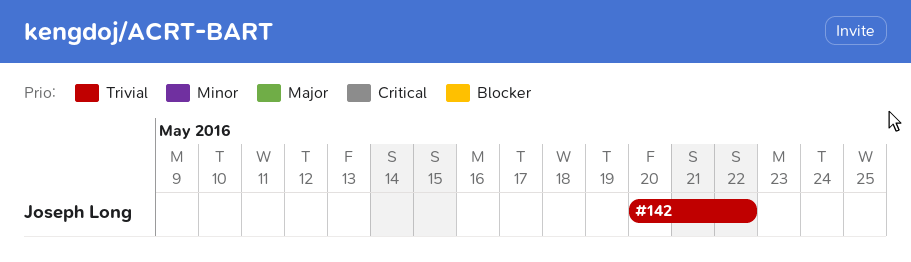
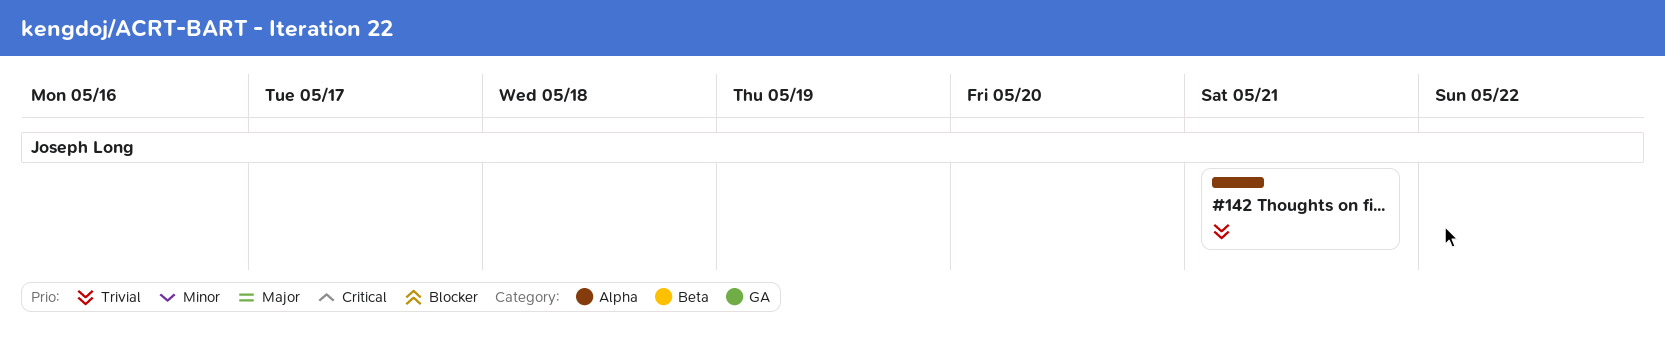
#142, due: May 22 -> May 21

